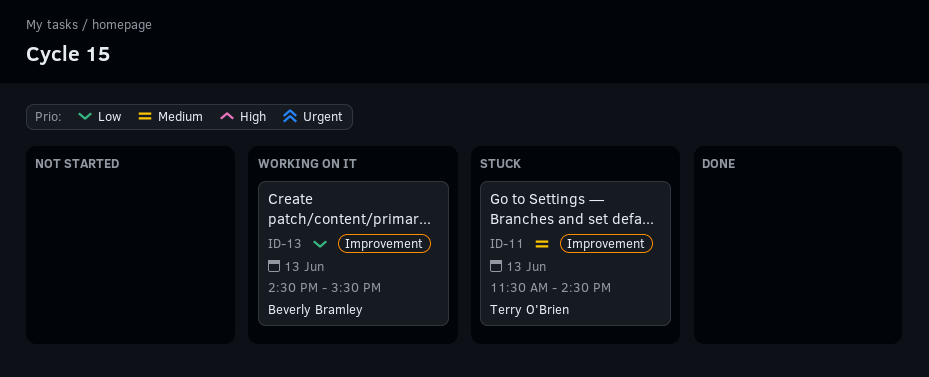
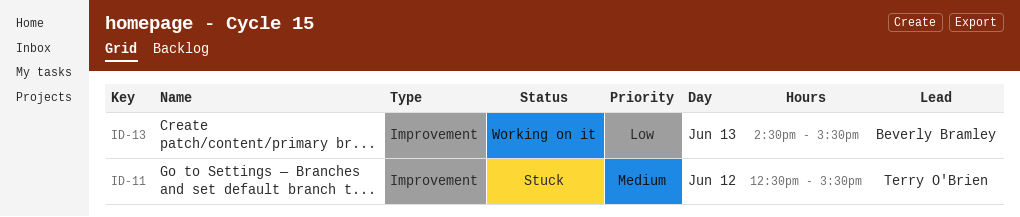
ID-11, day: Jun 13 -> Jun 12
ID-11, begins: 11:30 -> 12:30
ID-11, ends: 14:30 -> 15:30

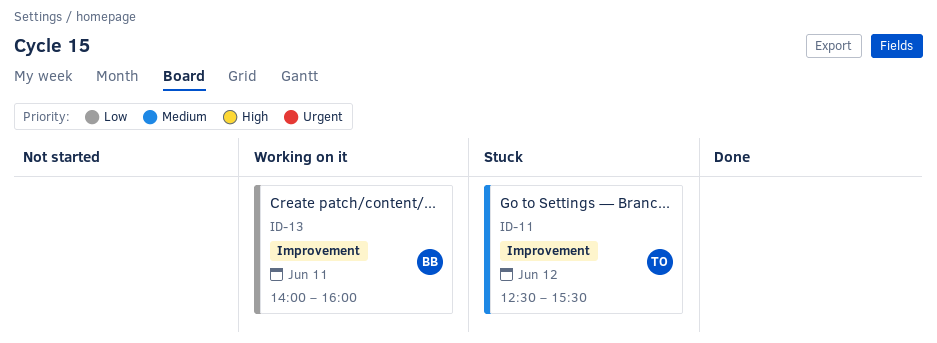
ID-13, day: Jun 13 -> Jun 11
ID-13, begins: 14:30 -> 14:00
ID-13, ends: 15:30 -> 16:00

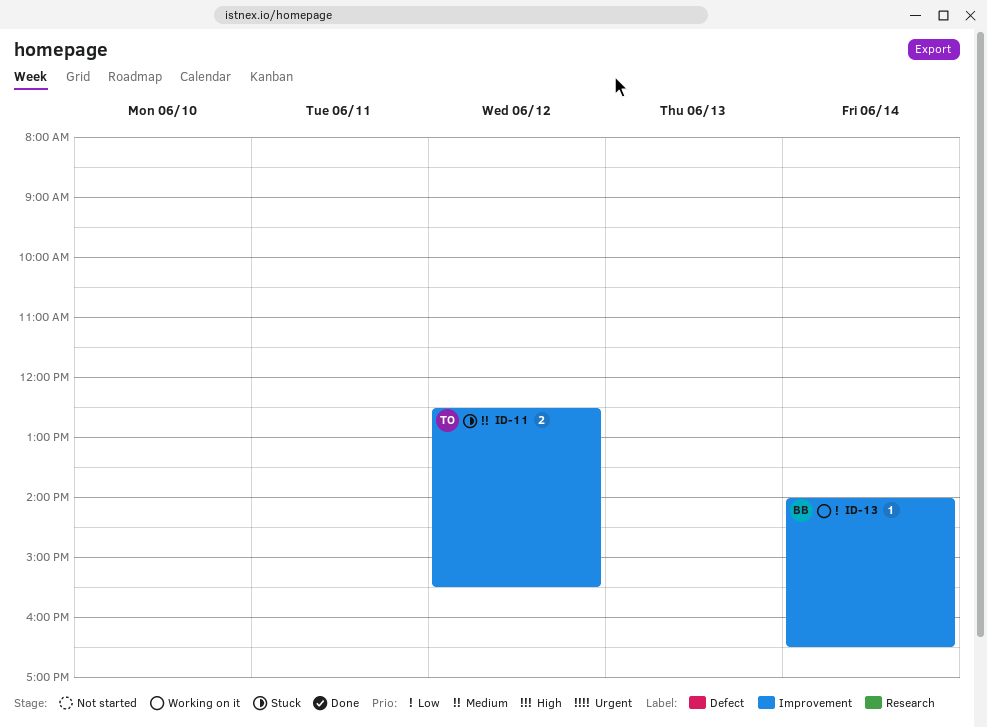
ID-13, day: Jun 11 -> Jun 14
ID-13, ends: 16:00 -> 16:30

